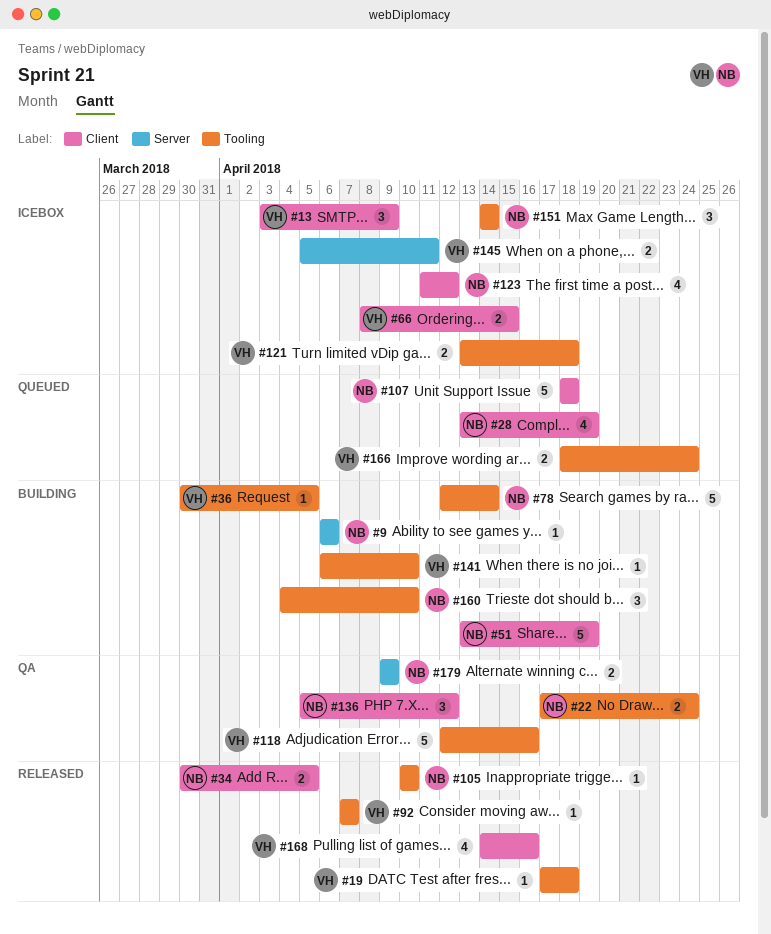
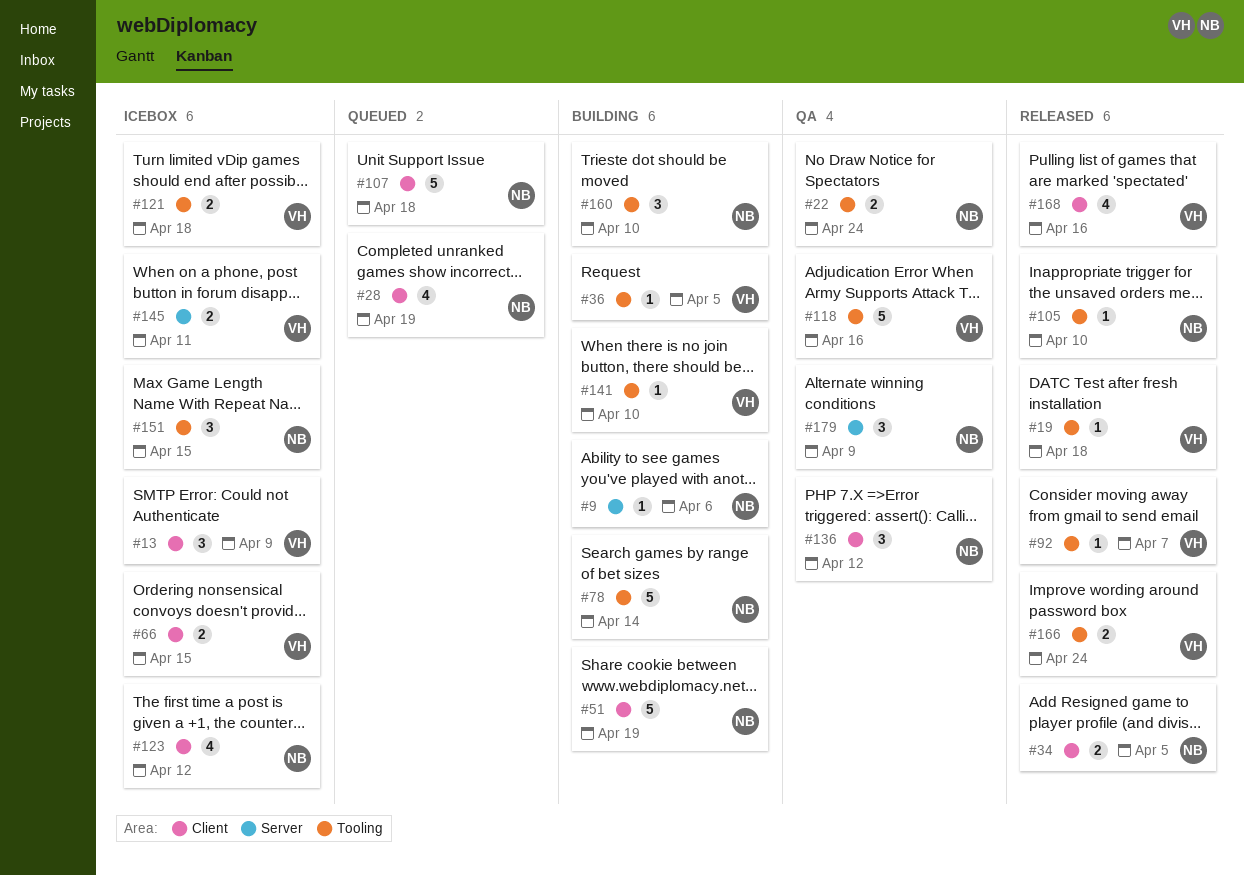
#151, due: Apr 14 -> Apr 15
#166, status: Queued -> Released
#179, estimate: 2 -> 3

